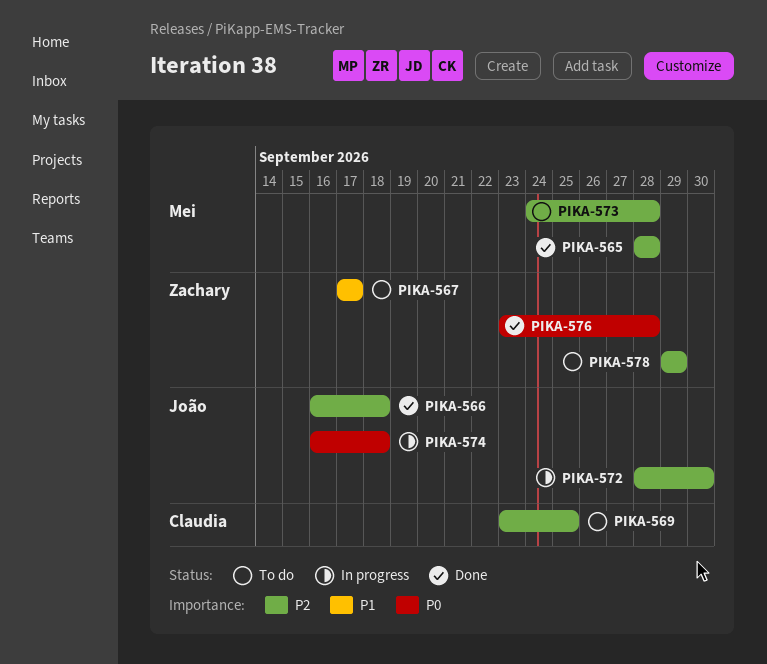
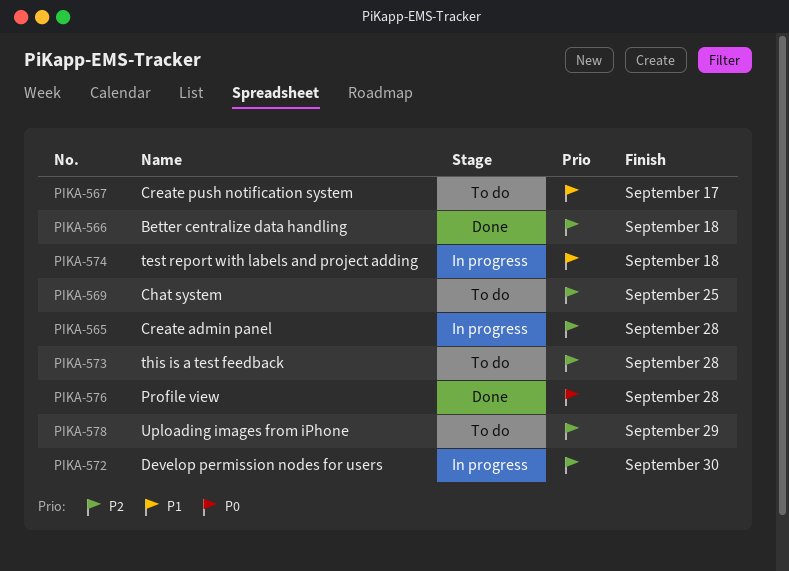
PIKA-565, status: Done -> In progress
PIKA-574, priority: P0 -> P1

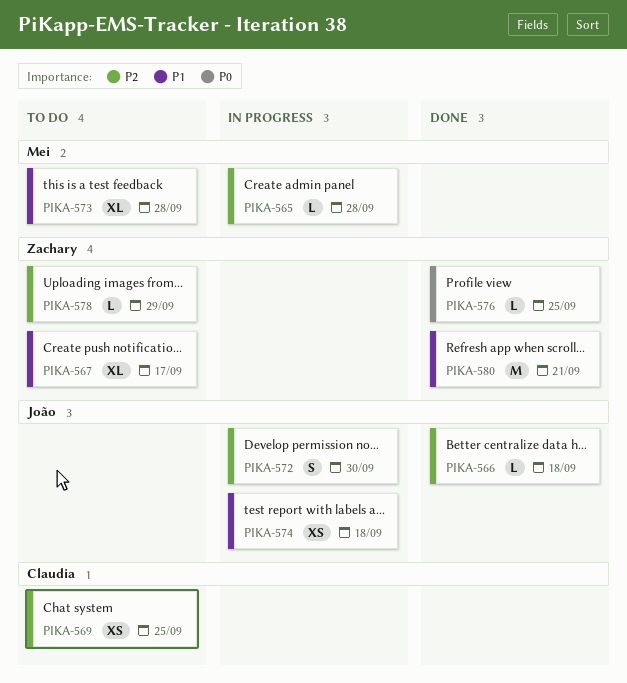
PIKA-573, priority: P2 -> P1
PIKA-576, due: Sep 28 -> Sep 25
PIKA-580: none -> present

